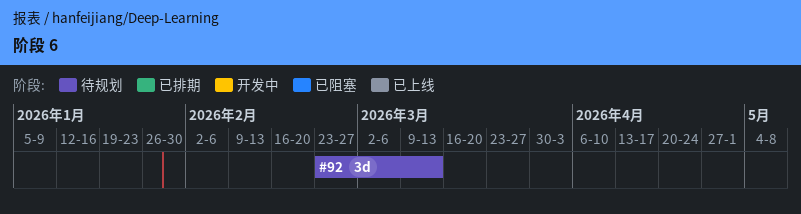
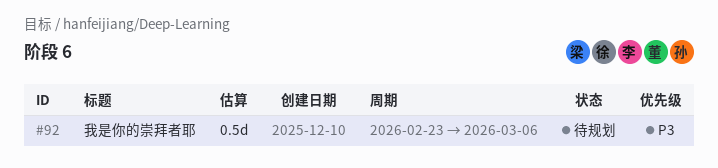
#92, estimate: 3d -> 0.5d
#92, due: Mar 13 -> Mar 6

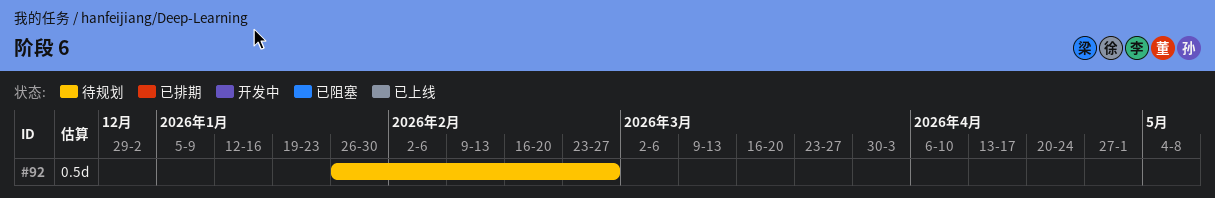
#92, start: Feb 23 -> Jan 26
#92, due: Mar 6 -> Feb 27

